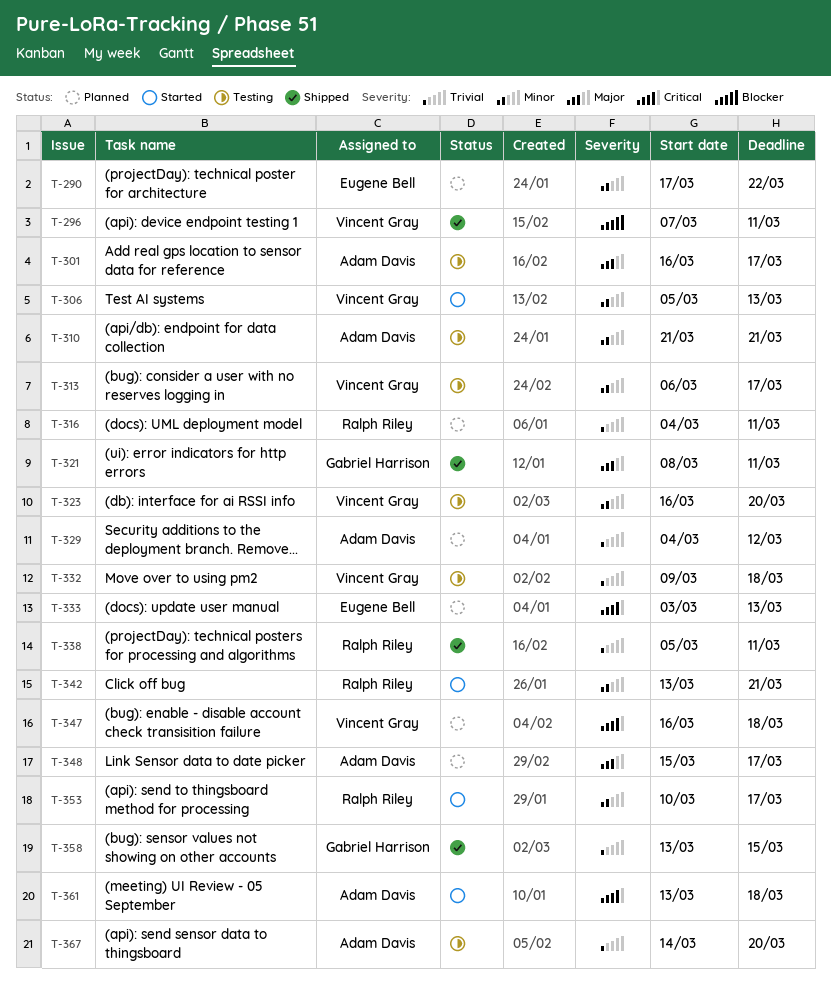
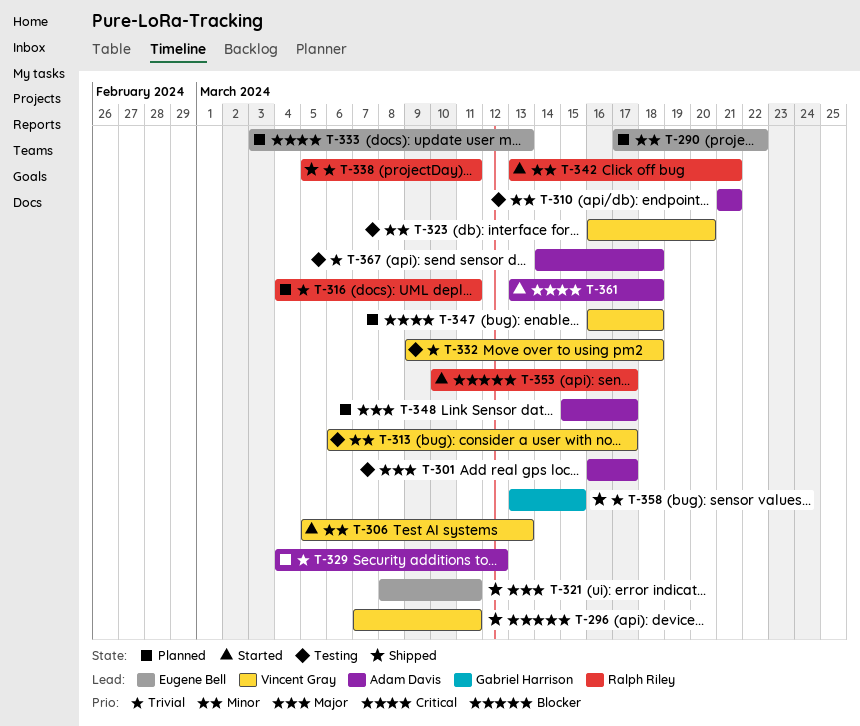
T-321, owner: Gabriel Harrison -> Eugene Bell
T-353, priority: Minor -> Blocker
T-367, due: Mar 20 -> Mar 18

